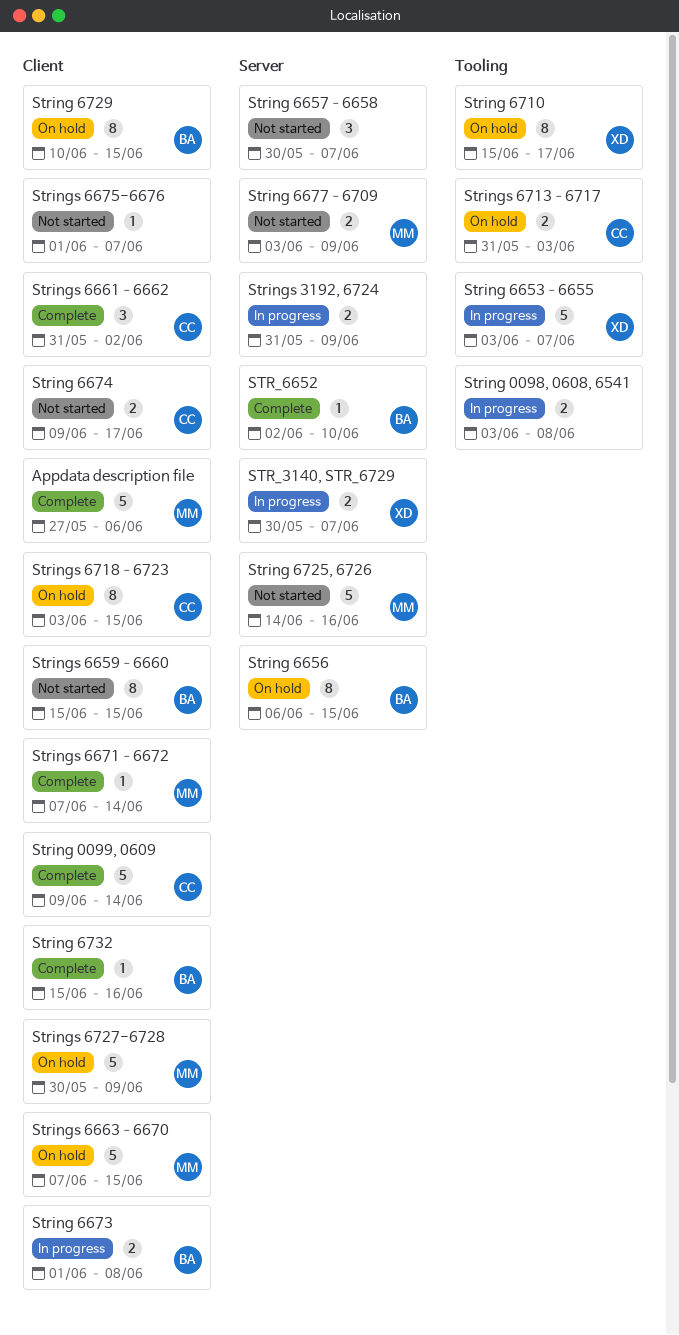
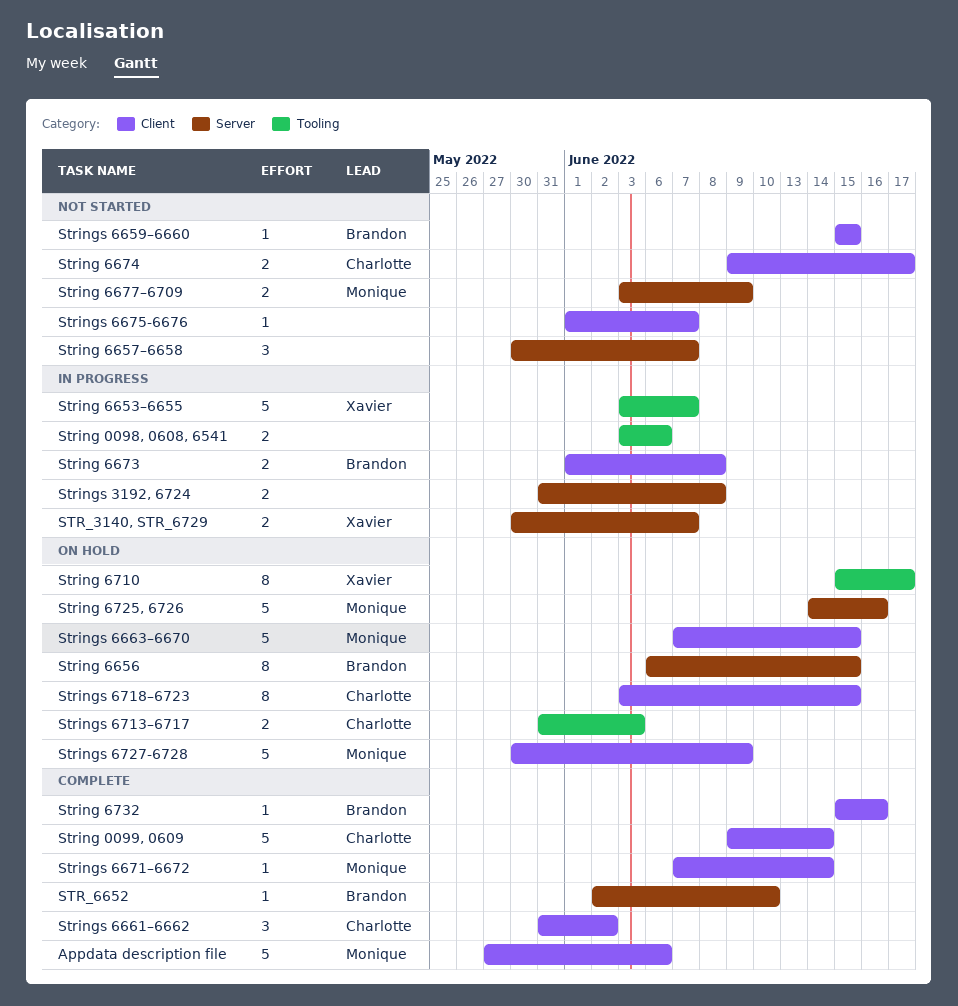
String 0098, 0608, 6541, due: Jun 8 -> Jun 6
String 6725, 6726, status: Not started -> On hold
String 6729: present -> none
Strings 3192, 6724, due: Jun 9 -> Jun 8
Strings 6659–6660, estimate: 8 -> 1

